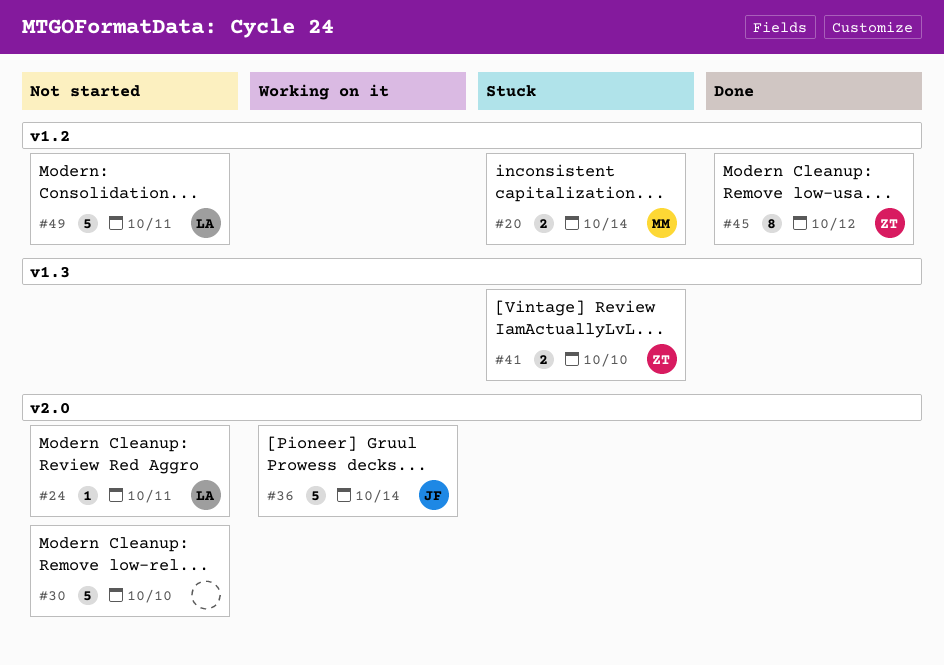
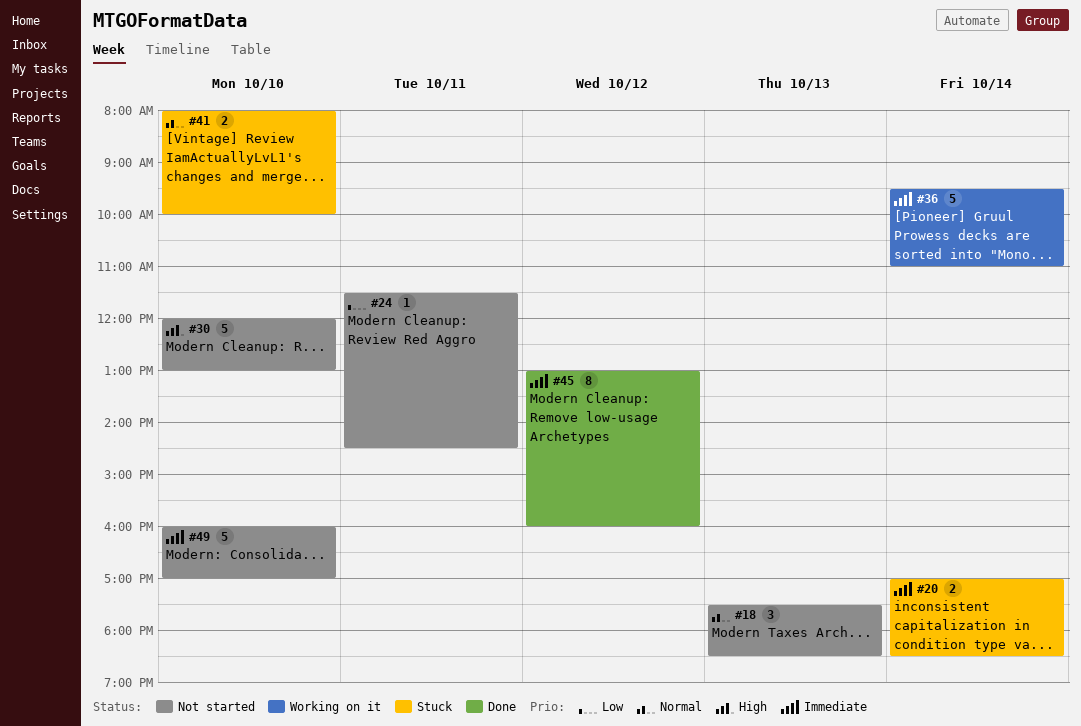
#18: none -> present
#49, day: Oct 11 -> Oct 10

